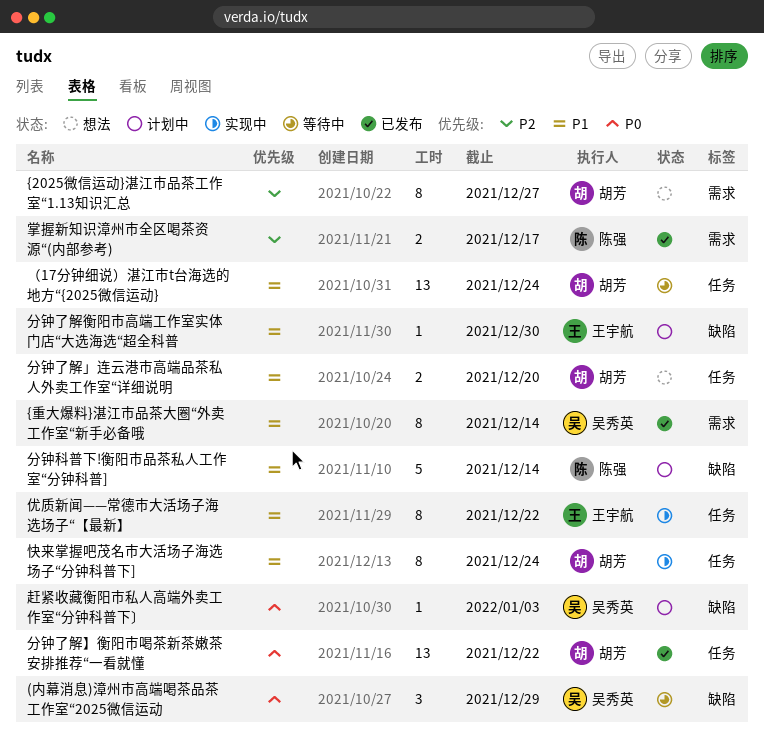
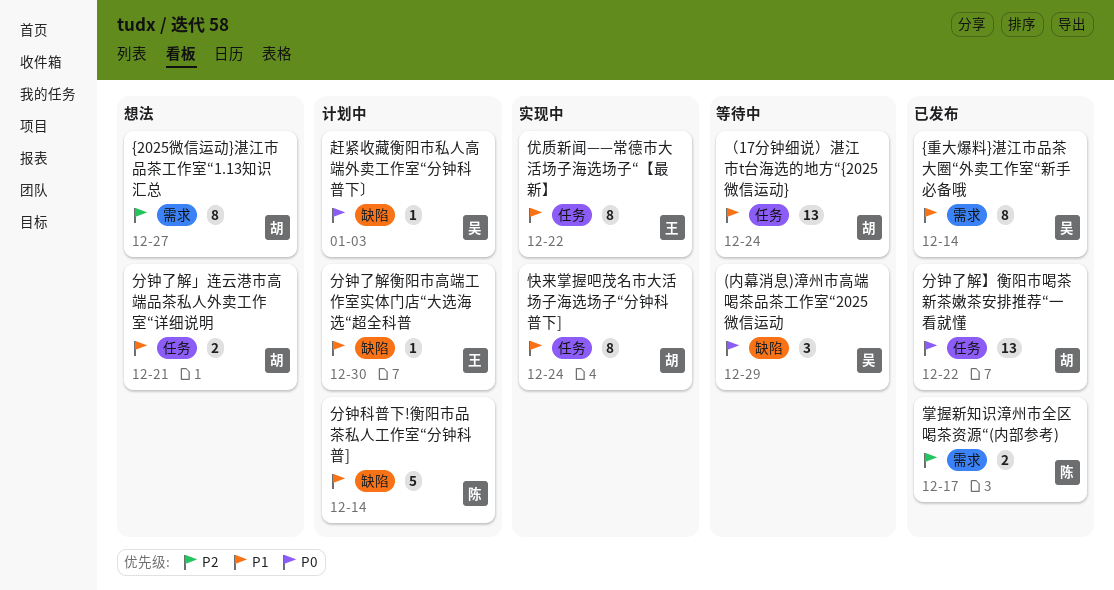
分钟了解」连云港市高端品茶私人外卖工作室“详细说明, due: Dec 20 -> Dec 21

